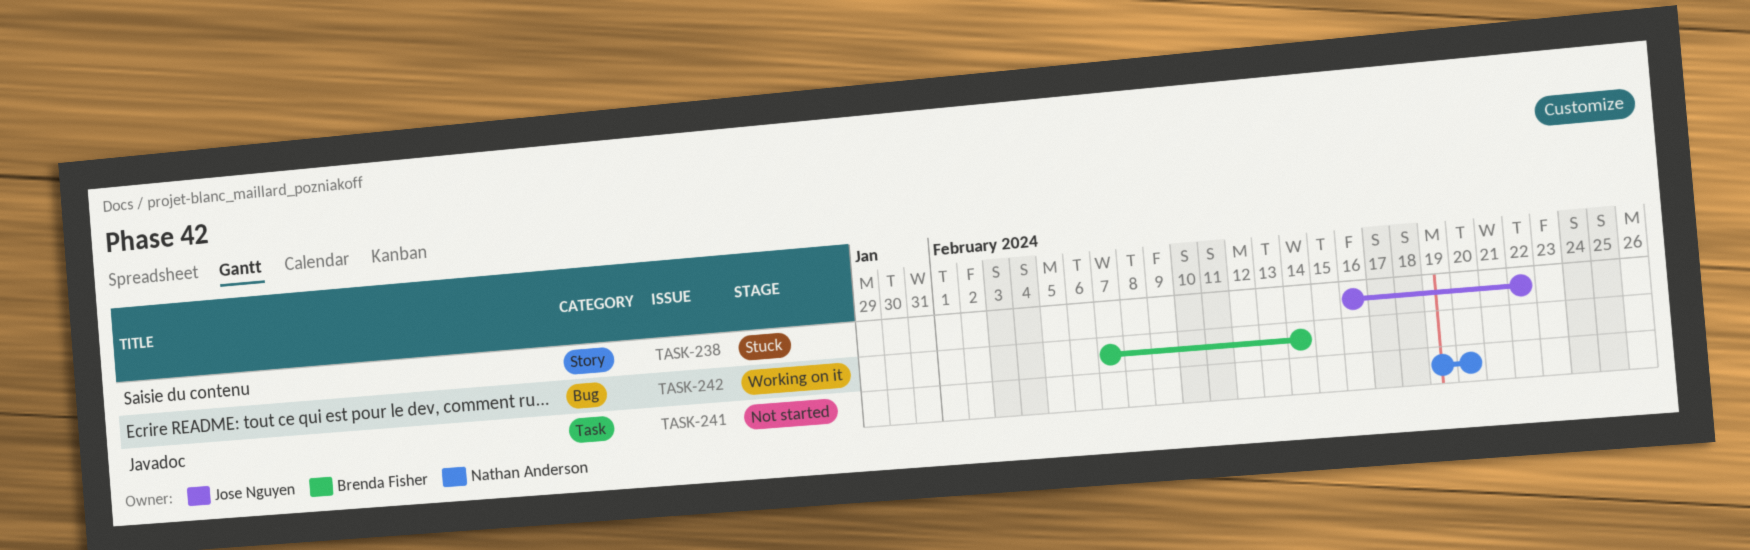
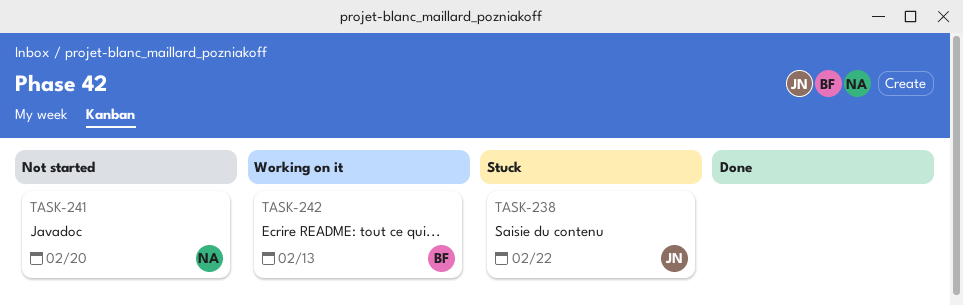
TASK-242, due: Feb 14 -> Feb 13

